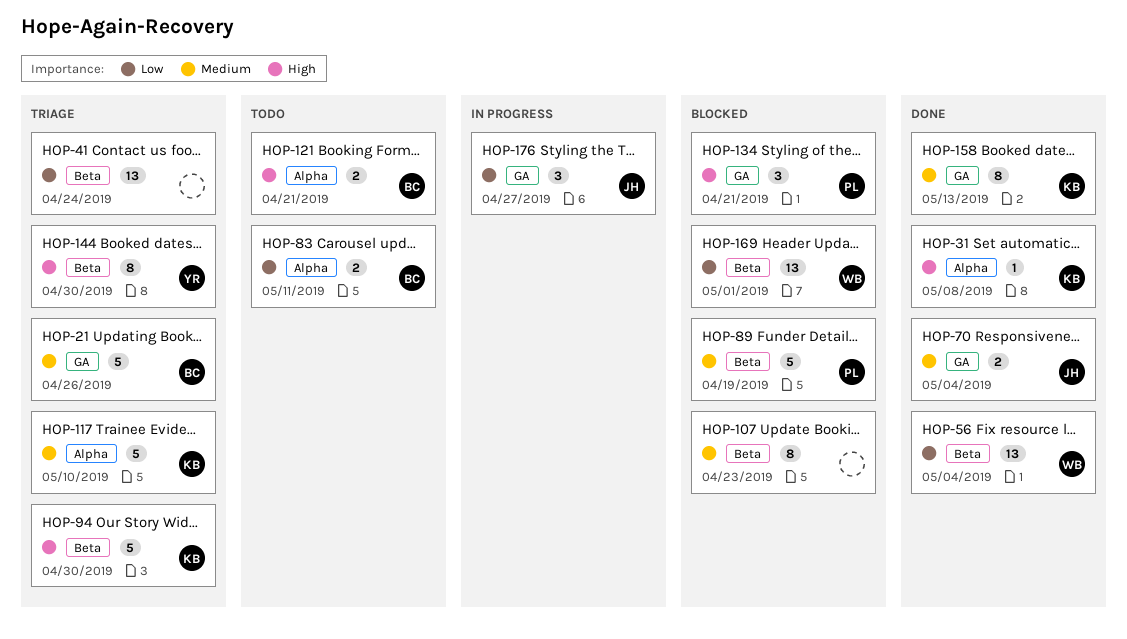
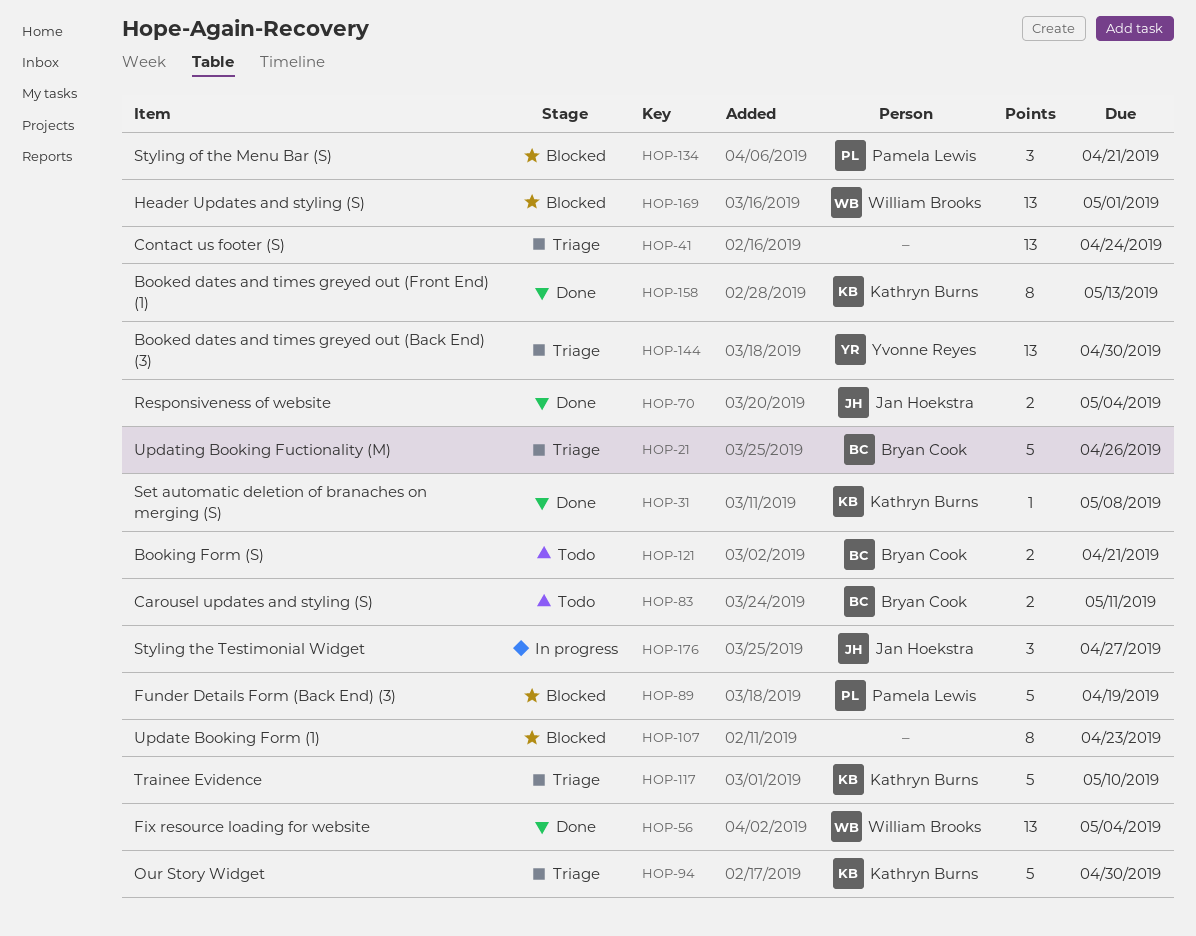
HOP-144, estimate: 8 -> 13

